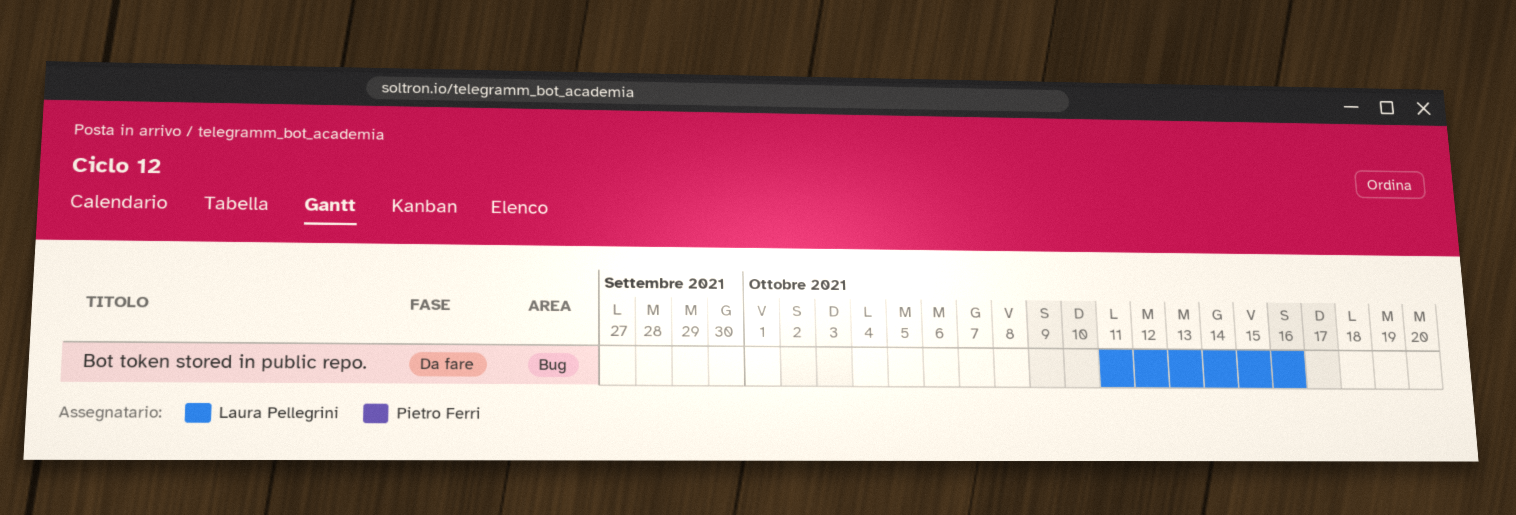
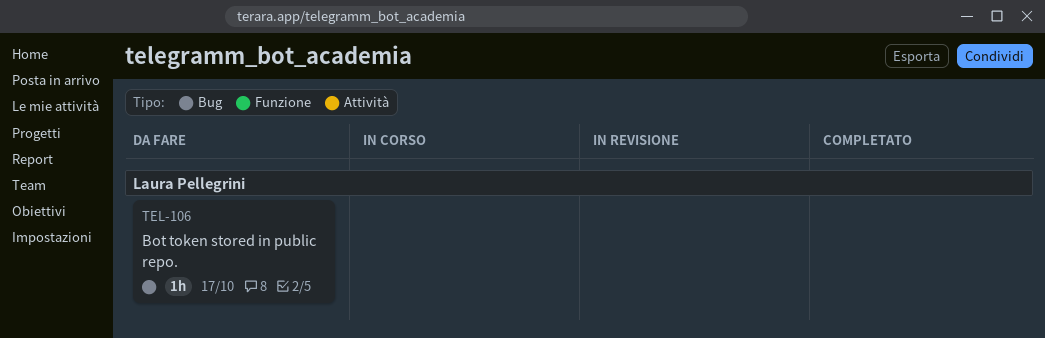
Bot token stored in public repo., due: Oct 16 -> Oct 17

